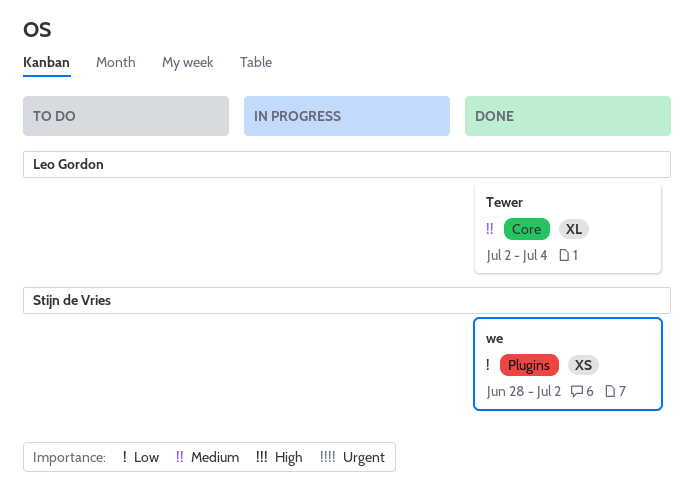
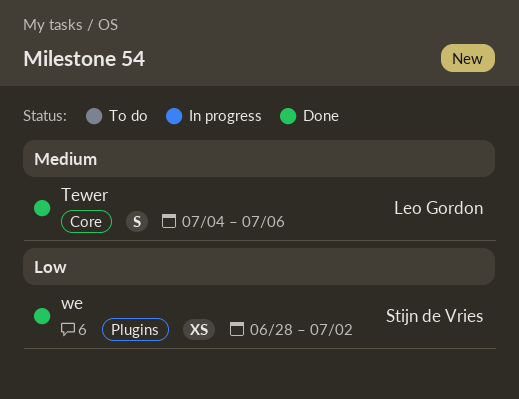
Tewer, estimate: XL -> S
Tewer, start: Jul 2 -> Jul 4
Tewer, due: Jul 4 -> Jul 6

